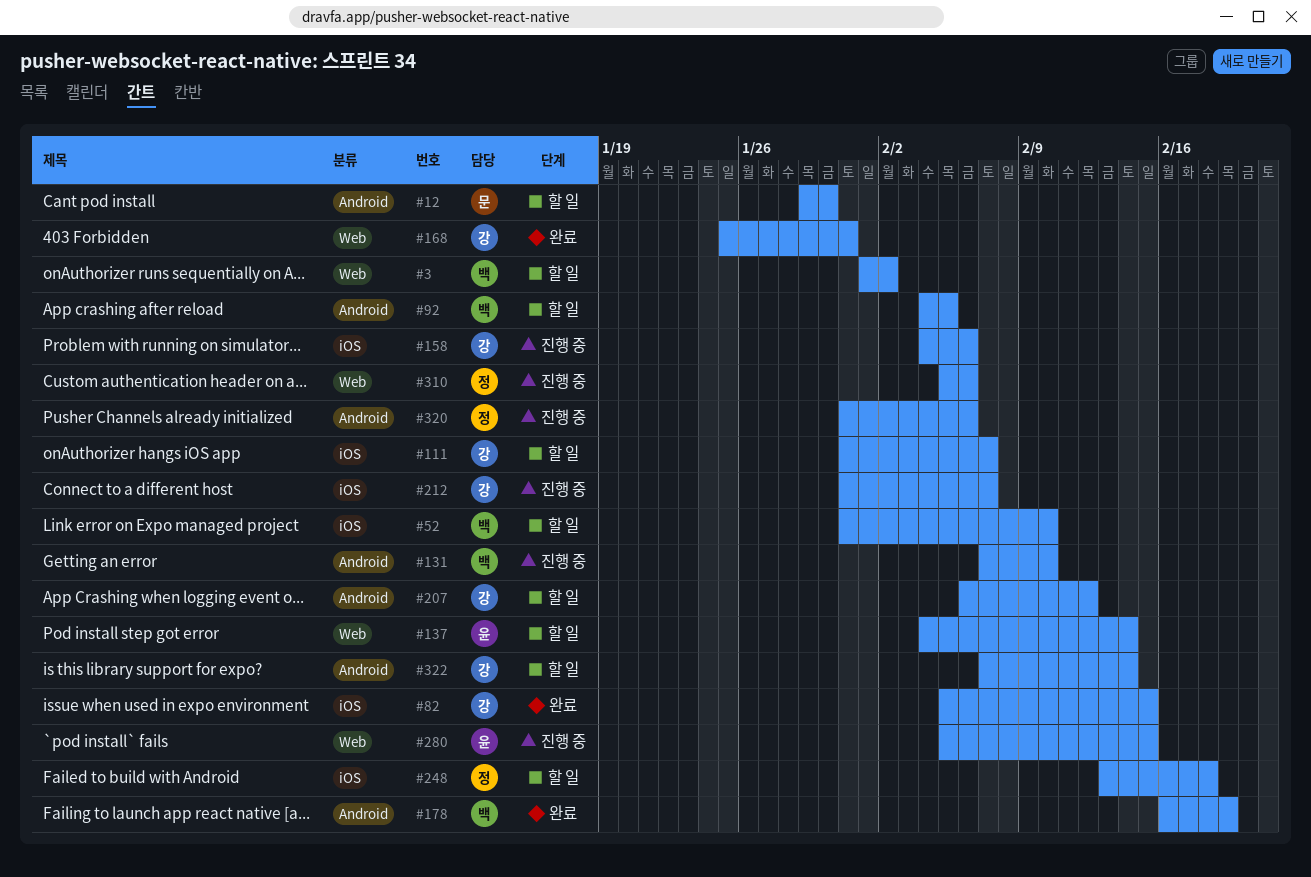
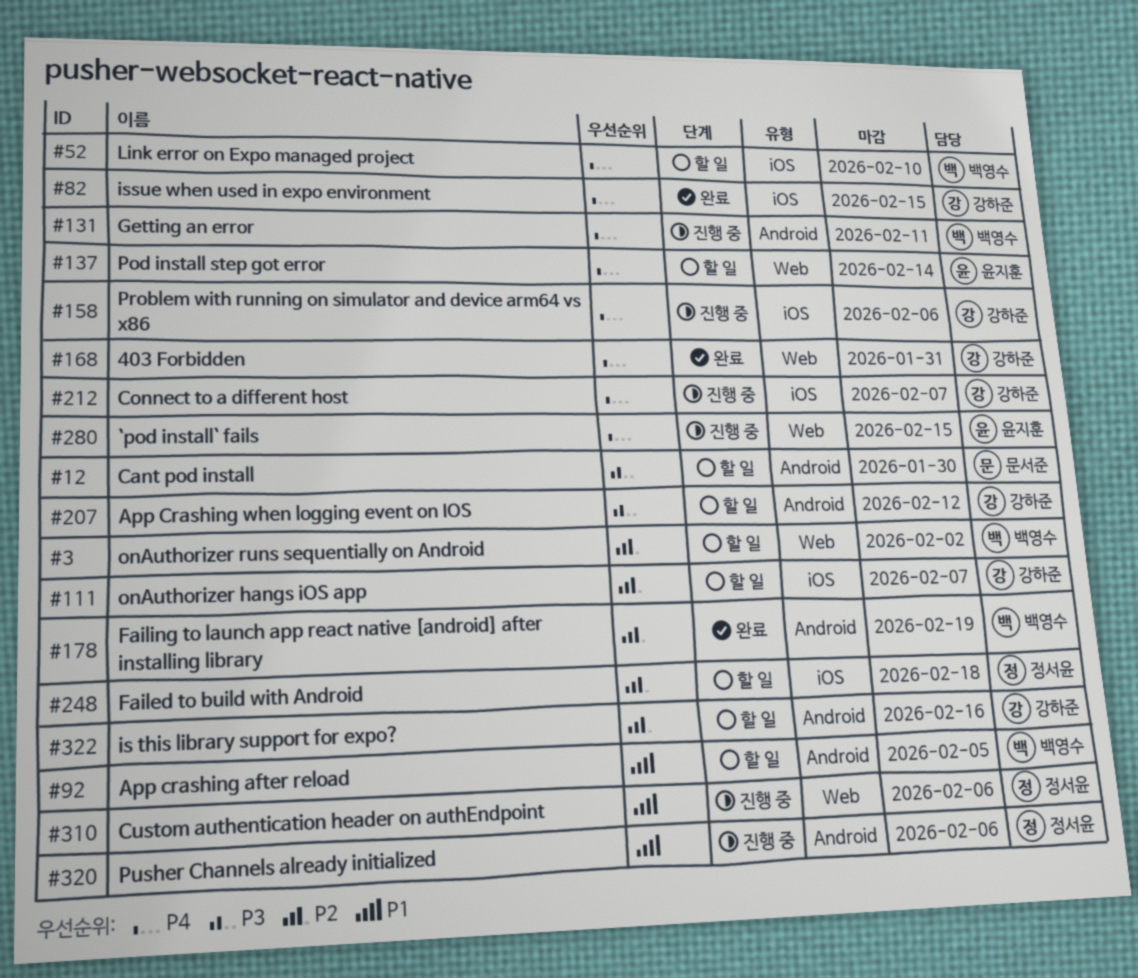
#131, due: Feb 10 -> Feb 11
#322, due: Feb 14 -> Feb 16

